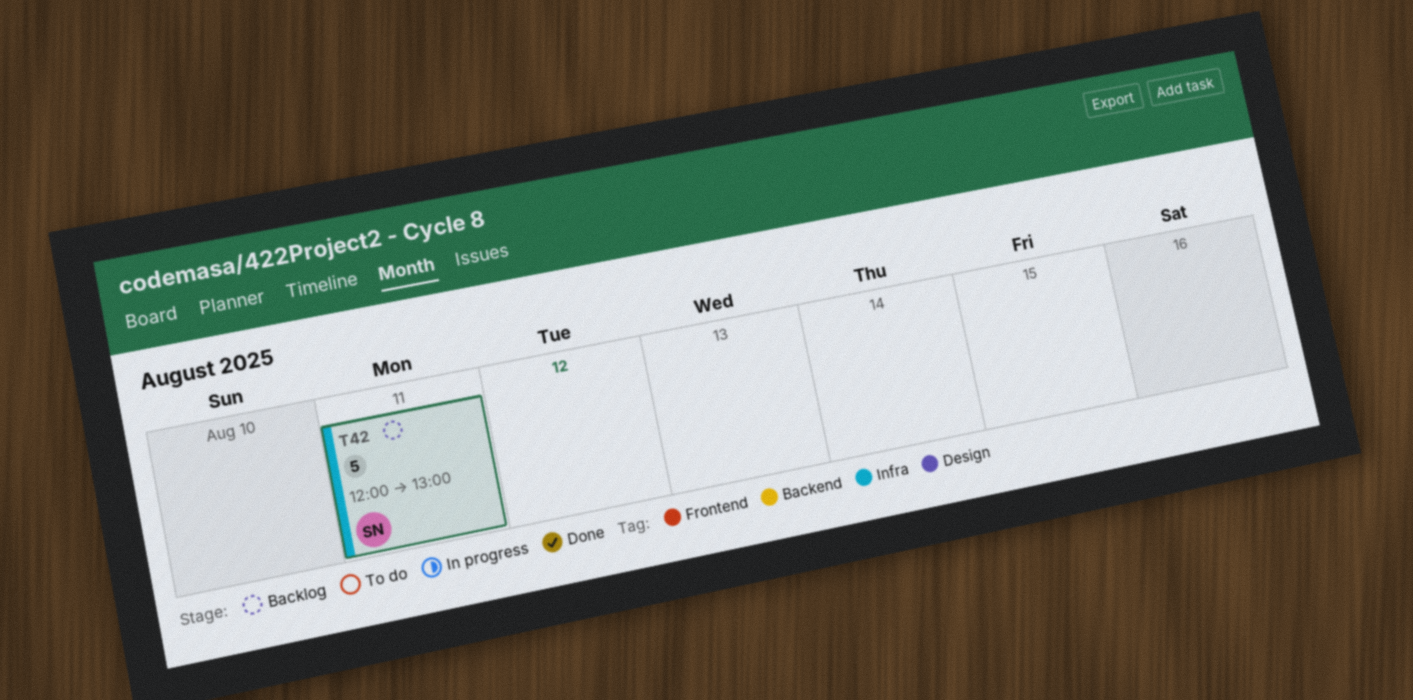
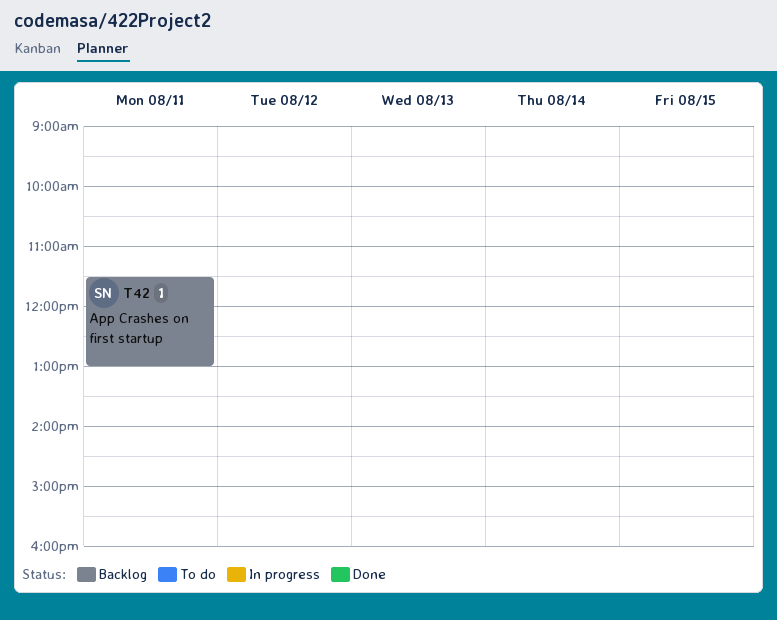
T42, estimate: 5 -> 1
T42, begins: 12:00 -> 11:30

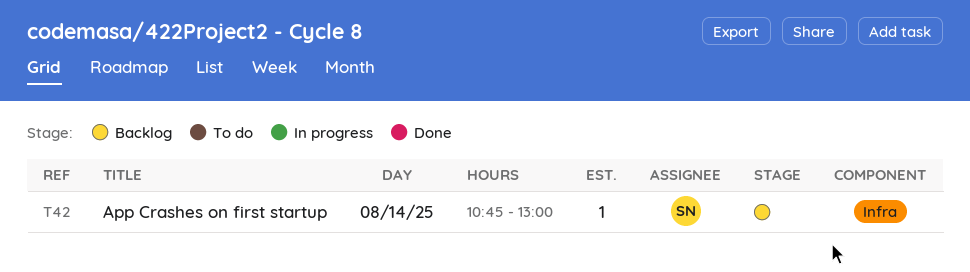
T42, day: Aug 11 -> Aug 14
T42, begins: 11:30 -> 10:45

